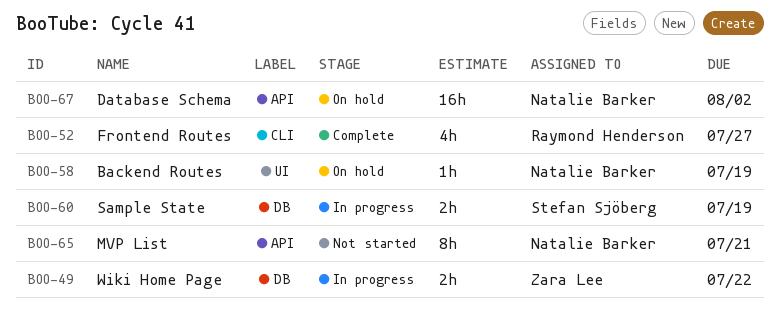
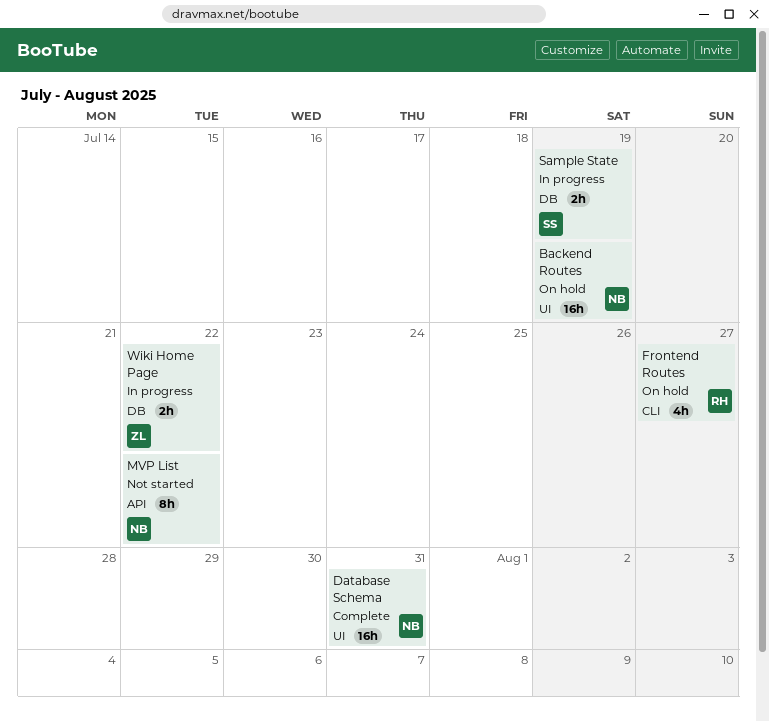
Backend Routes, estimate: 1h -> 16h
Database Schema, status: On hold -> Complete
Database Schema, label: API -> UI
Database Schema, due: Aug 2 -> Jul 31
Frontend Routes, status: Complete -> On hold
MVP List, due: Jul 21 -> Jul 22

